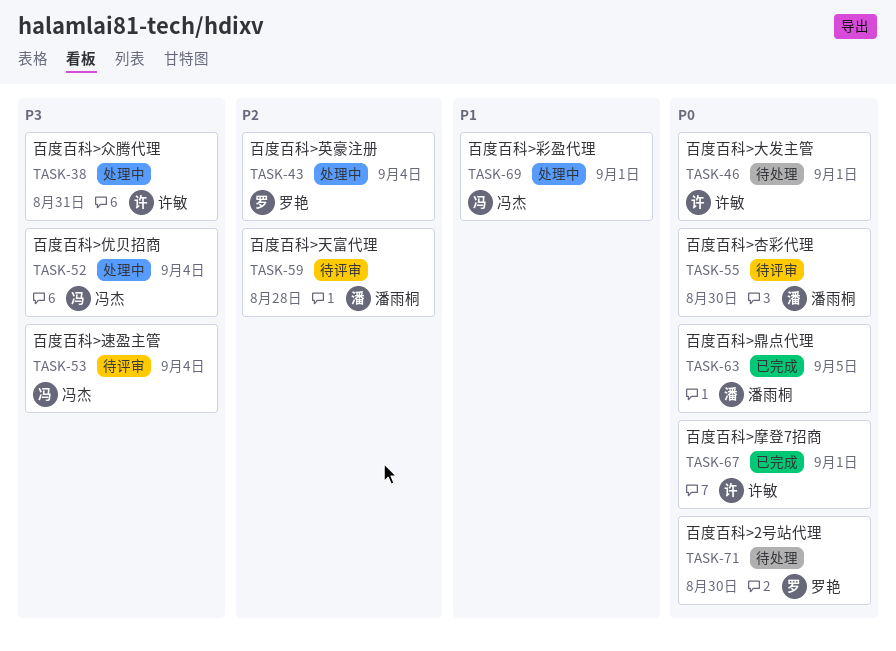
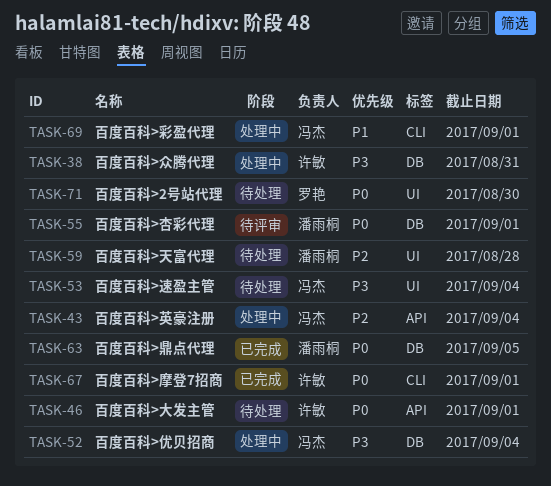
TASK-43, owner: 罗艳 -> 冯杰
TASK-53, status: 待评审 -> 待处理
TASK-55, due: Aug 30 -> Sep 1
TASK-59, status: 待评审 -> 待处理

